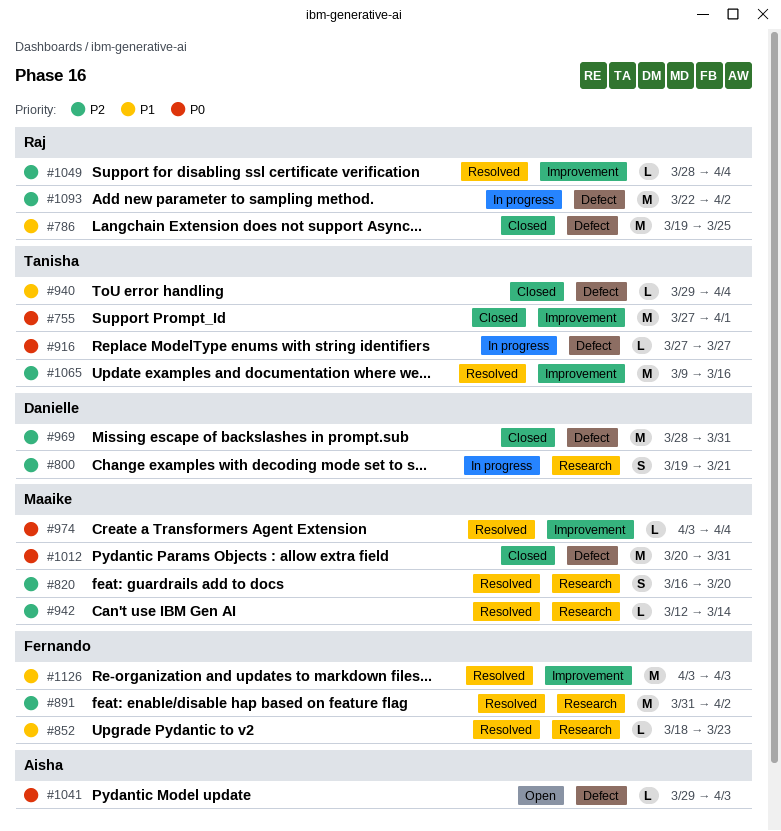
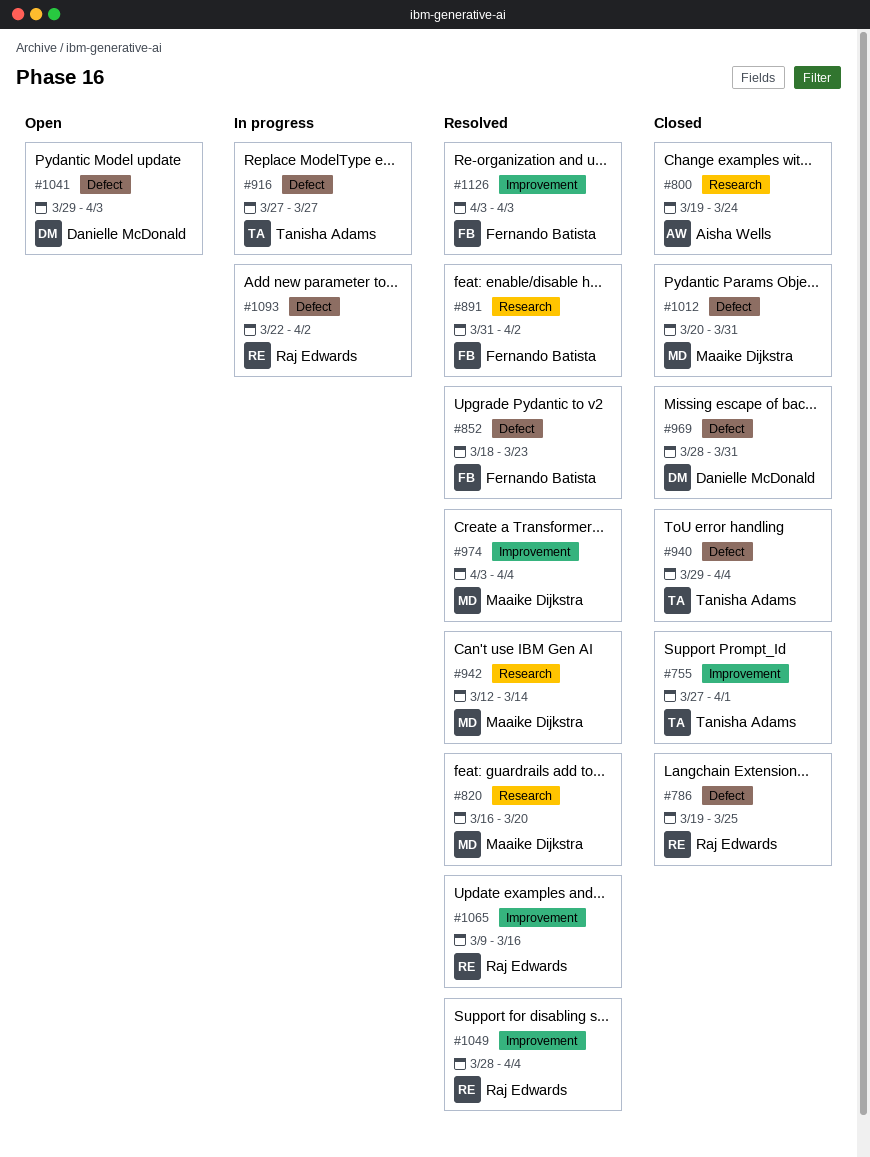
#800, status: In progress -> Closed
#800, owner: Danielle McDonald -> Aisha Wells
#800, due: Mar 21 -> Mar 24
#852, label: Research -> Defect
#1041, owner: Aisha Wells -> Danielle McDonald
#1065, owner: Tanisha Adams -> Raj Edwards

